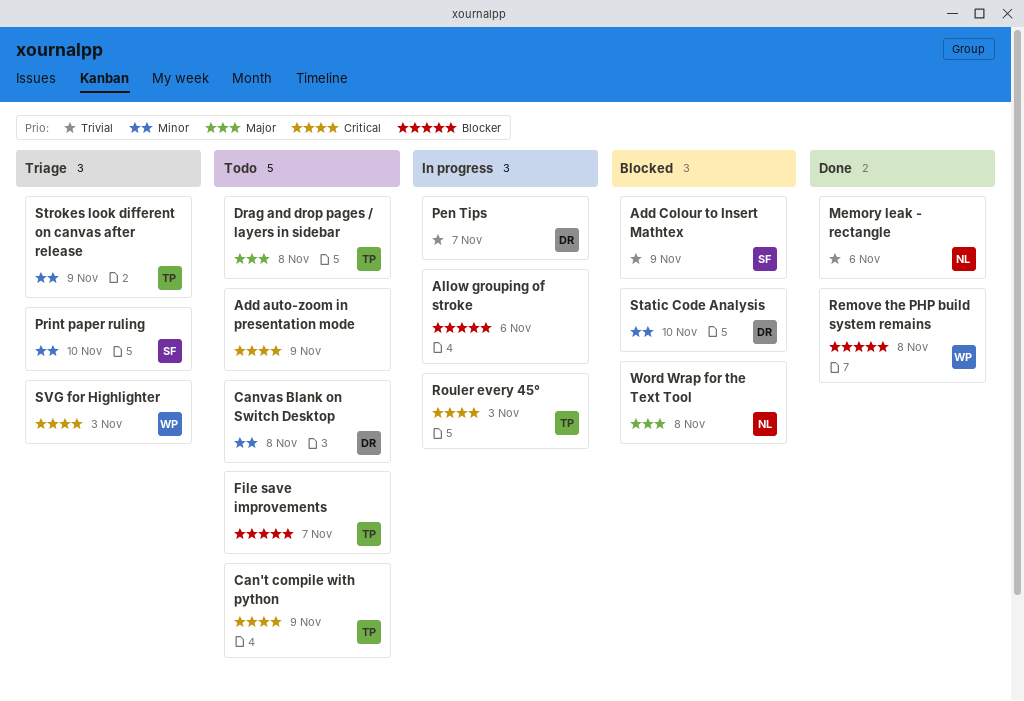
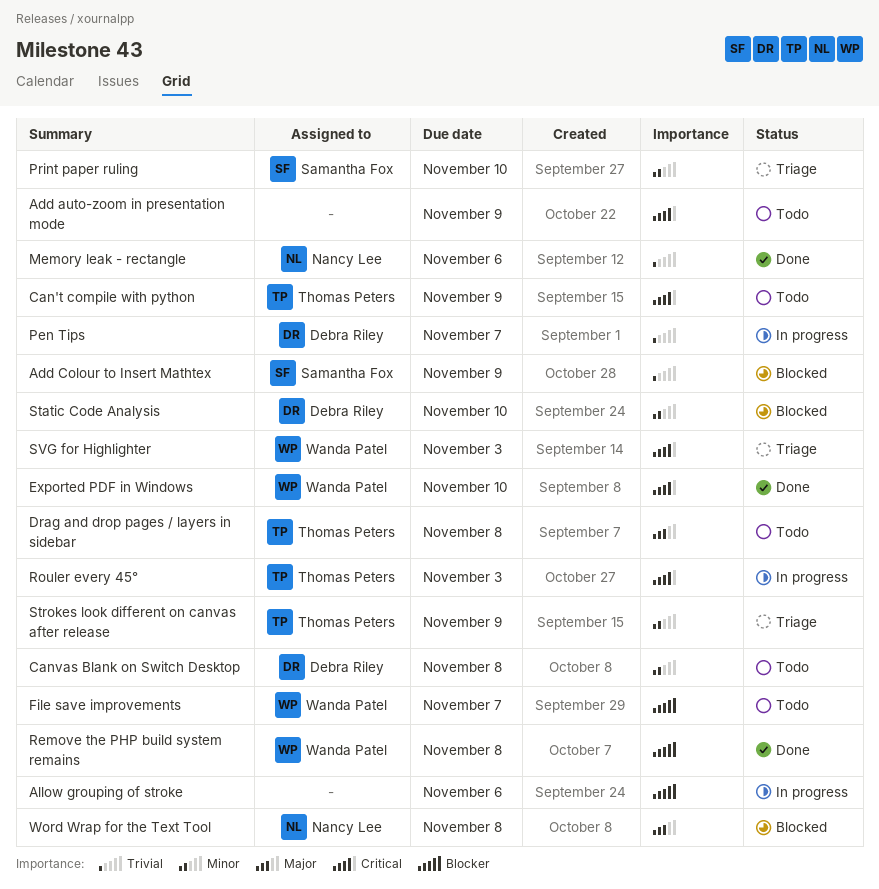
Exported PDF in Windows: none -> present
File save improvements, owner: Thomas Peters -> Wanda Patel

